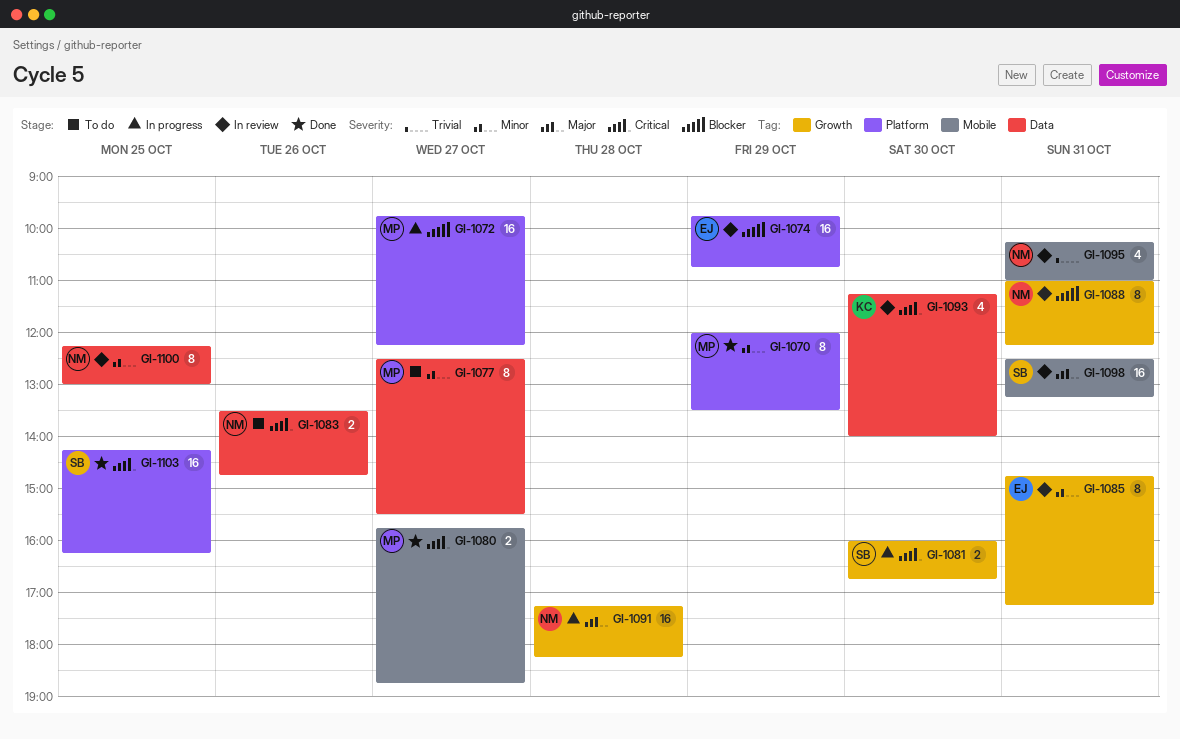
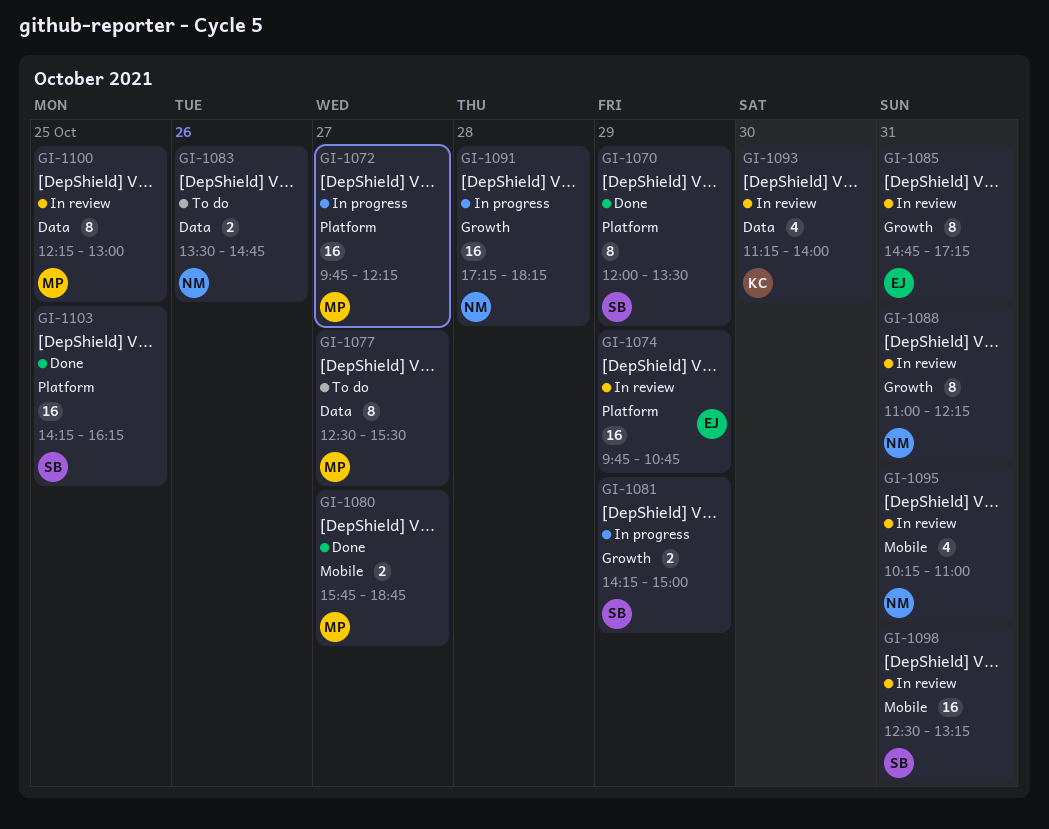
GI-1070, owner: MP -> SB
GI-1081, day: Oct 30 -> Oct 29
GI-1081, begins: 16:00 -> 14:15
GI-1081, ends: 16:45 -> 15:00
GI-1100, owner: NM -> MP

